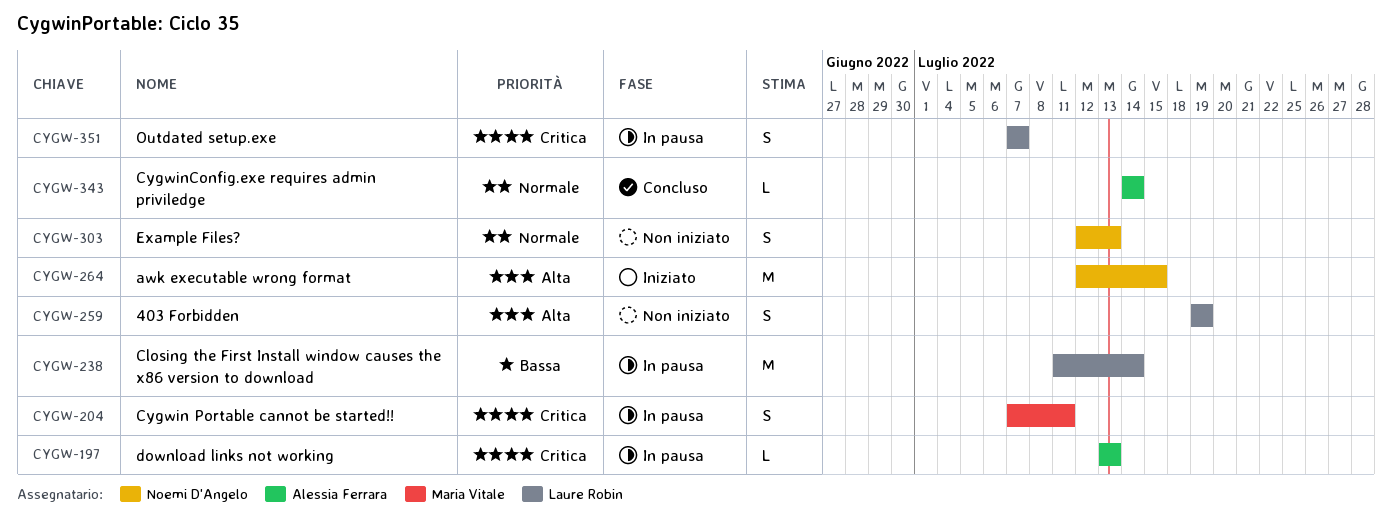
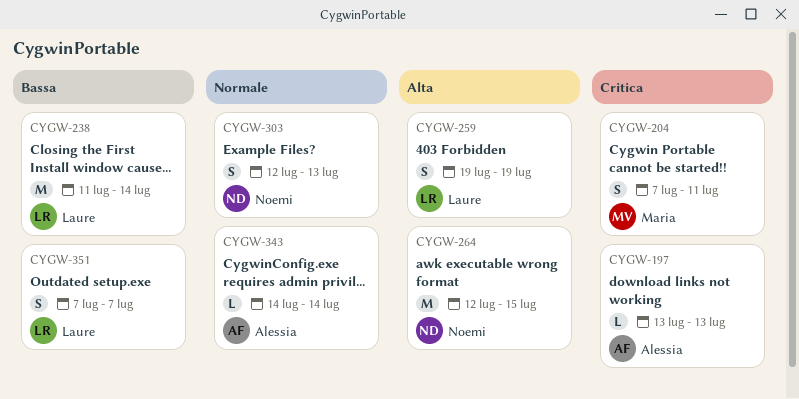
CYGW-351, priority: Critica -> Bassa

